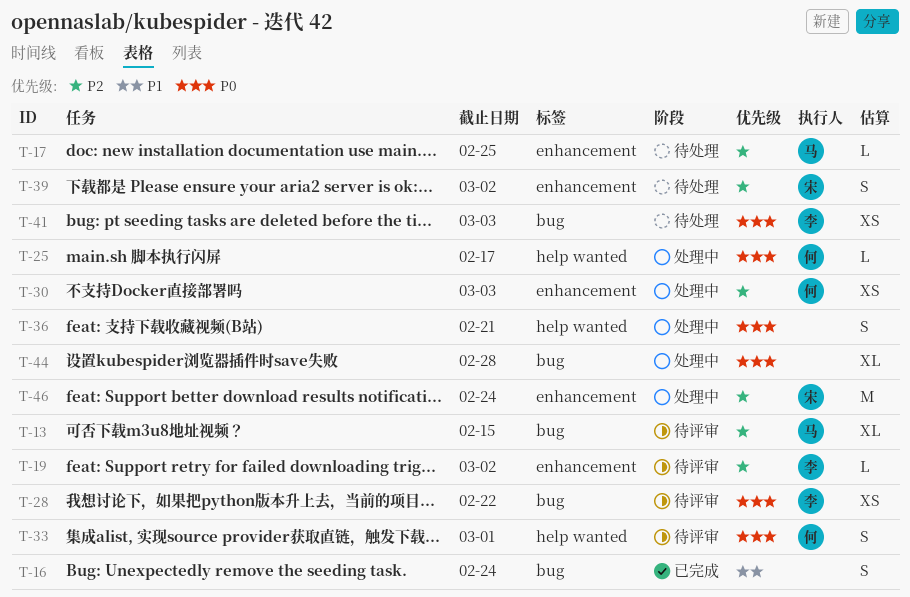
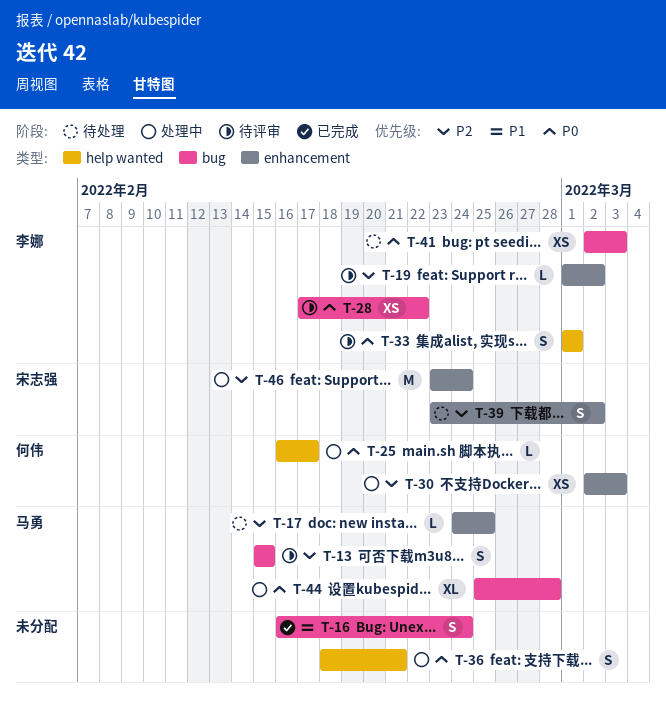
T-13, estimate: XL -> S
T-33, owner: 何伟 -> 李娜
T-44, owner: none -> 马勇

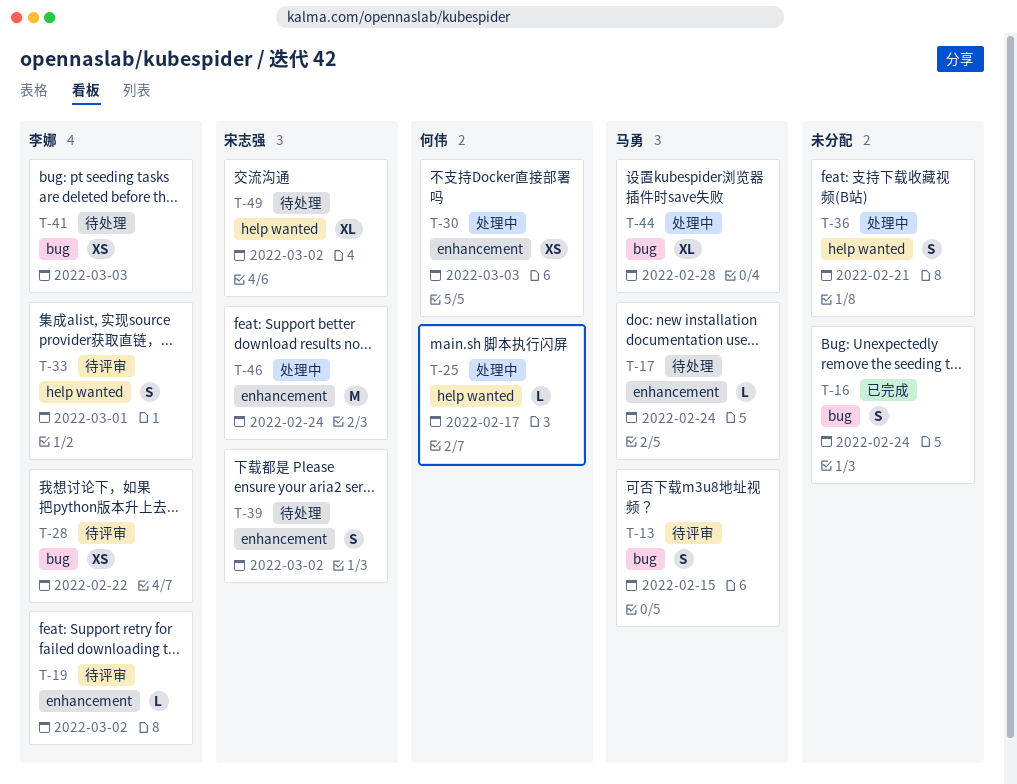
T-17, due: Feb 25 -> Feb 24
T-49: none -> present

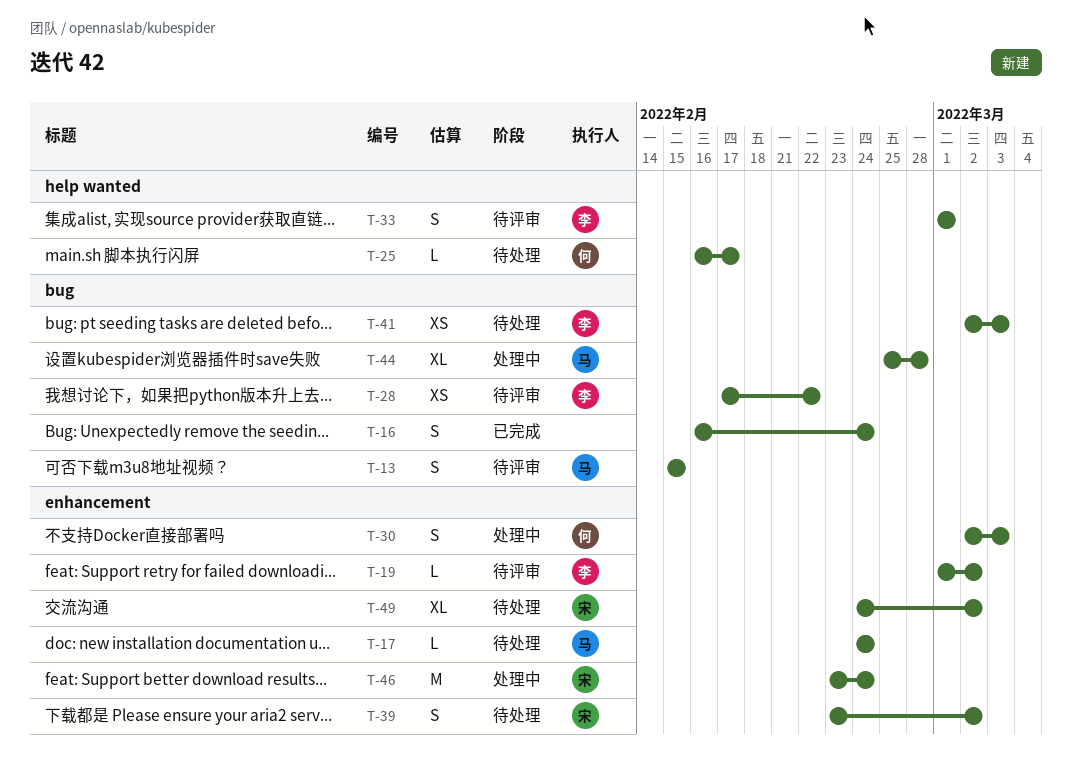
T-25, status: 处理中 -> 待处理
T-30, estimate: XS -> S
T-36: present -> none
T-49, label: help wanted -> enhancement

